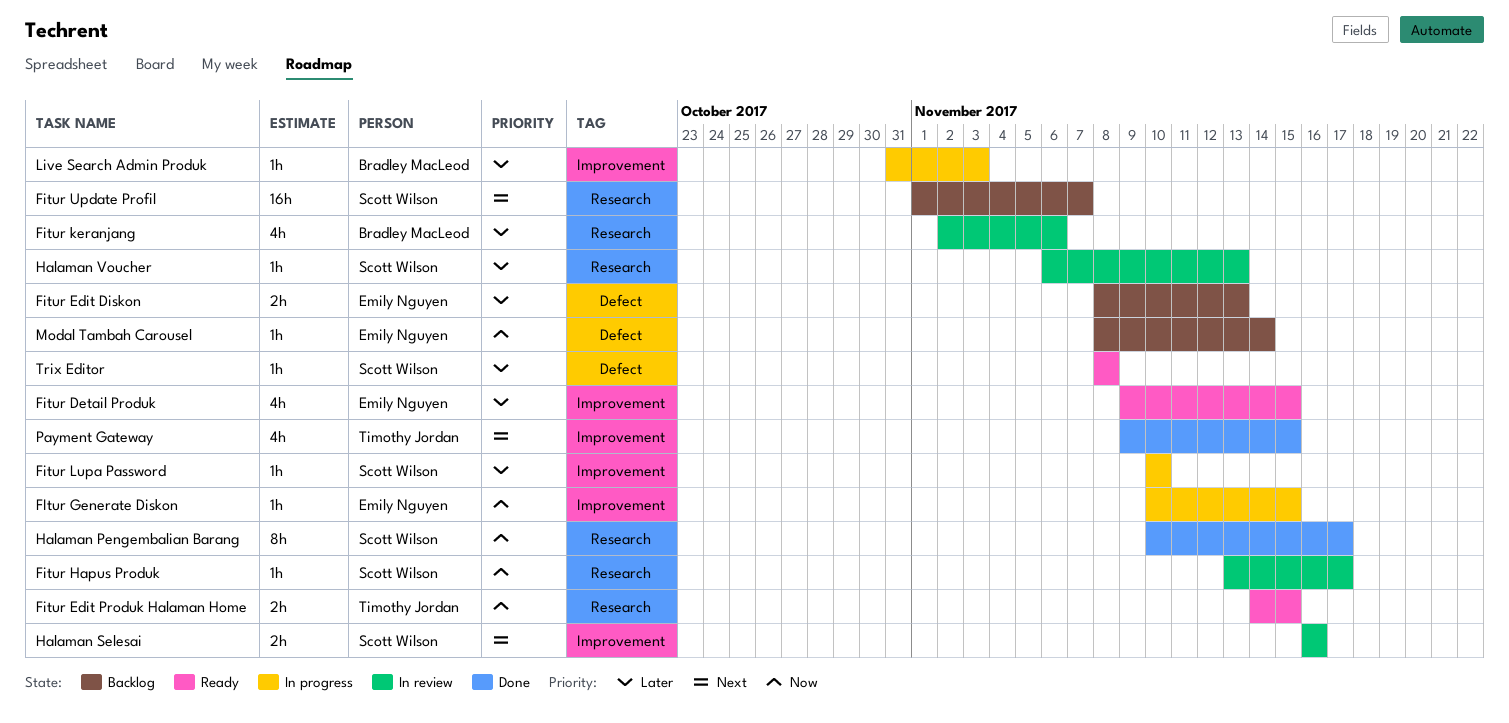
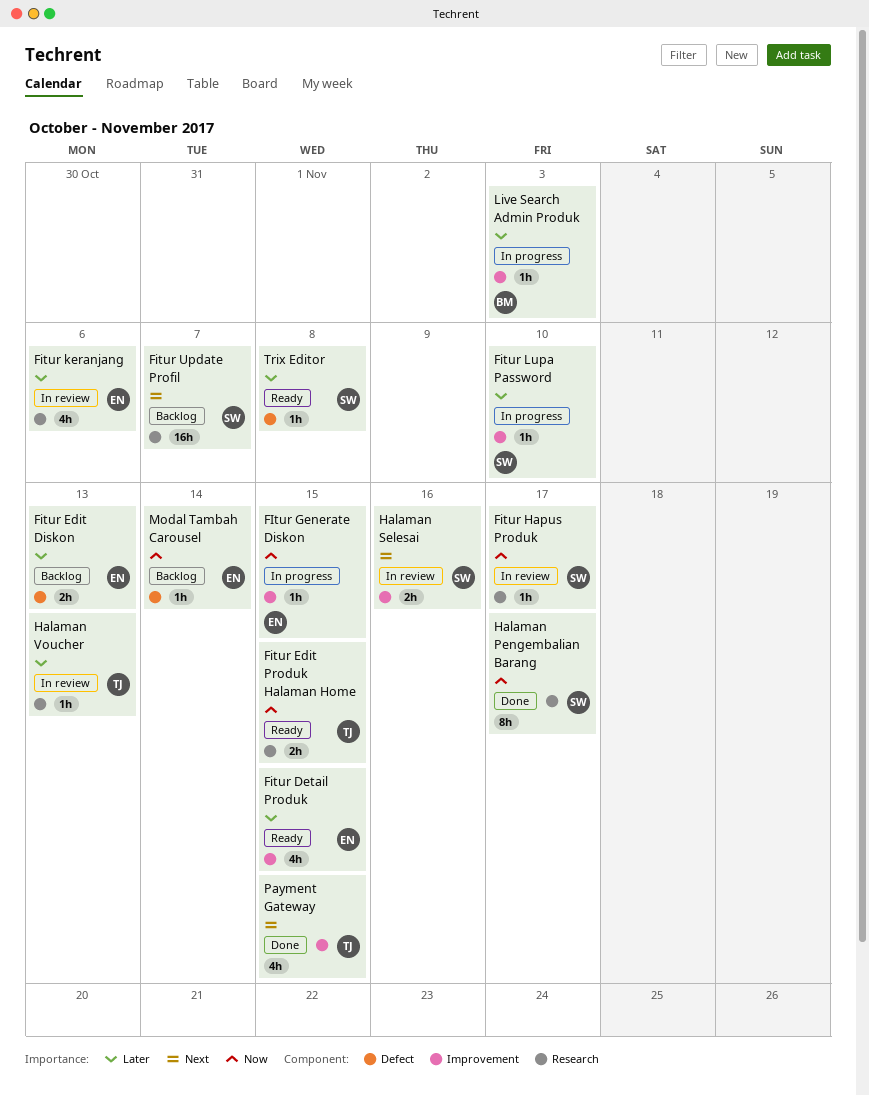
Fitur keranjang, owner: Bradley MacLeod -> Emily Nguyen
Halaman Voucher, owner: Scott Wilson -> Timothy Jordan

